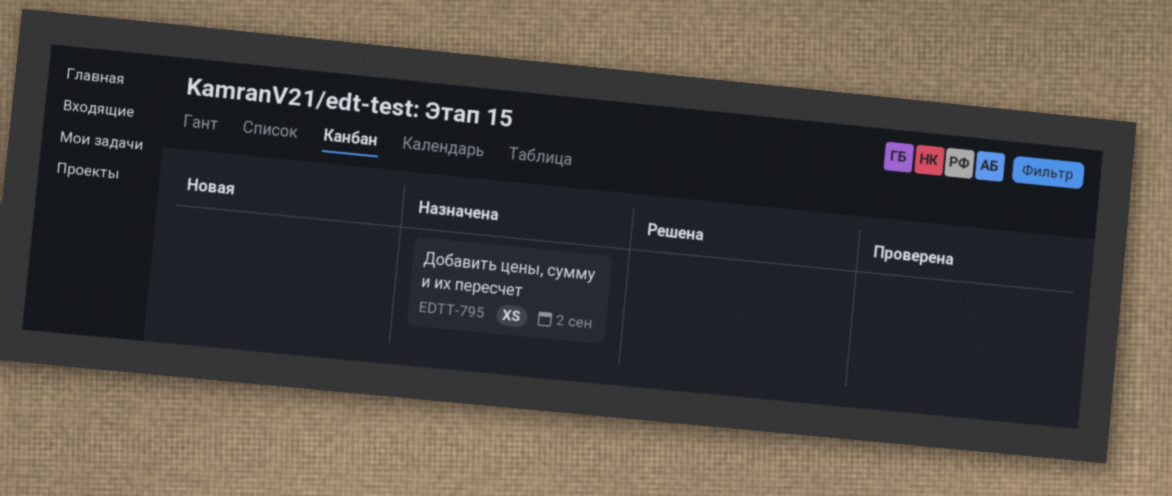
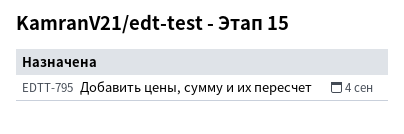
EDTT-795, due: Sep 2 -> Sep 4

